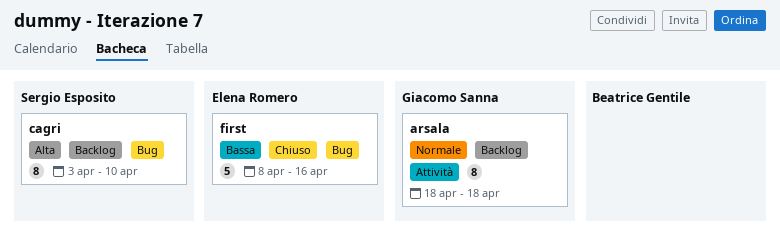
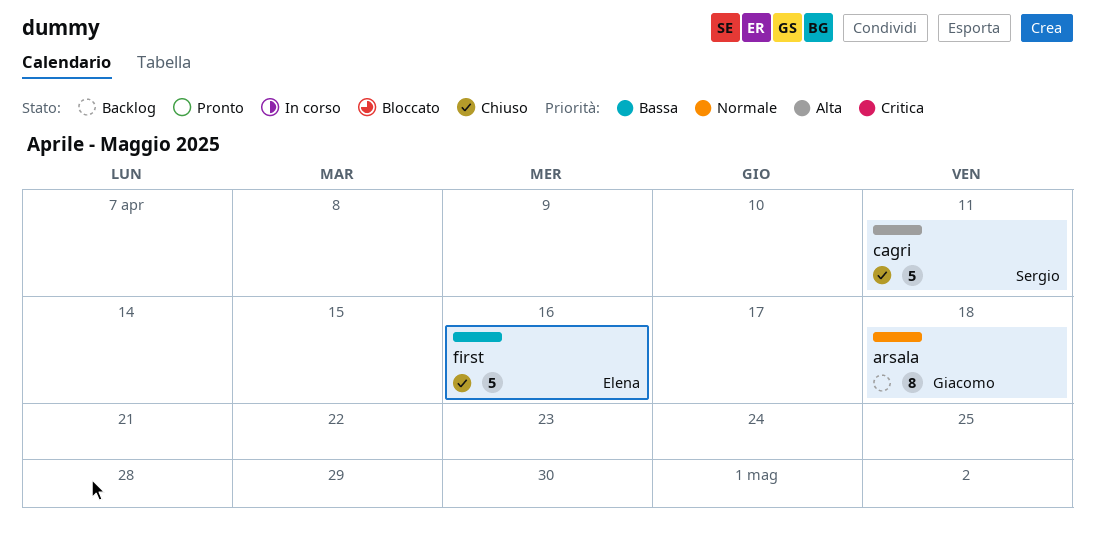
cagri, status: Backlog -> Chiuso
cagri, estimate: 8 -> 5
cagri, due: Apr 10 -> Apr 11

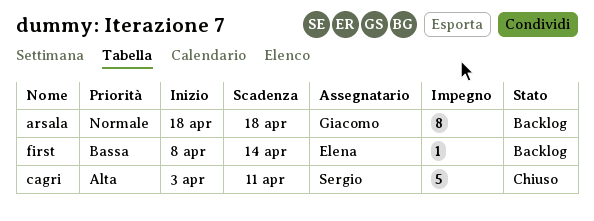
first, status: Chiuso -> Backlog
first, estimate: 5 -> 1
first, due: Apr 16 -> Apr 14

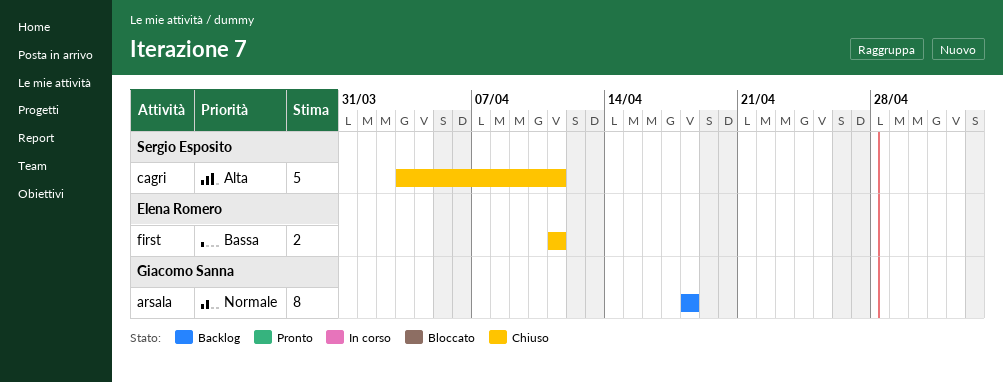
first, status: Backlog -> Chiuso
first, estimate: 1 -> 2
first, start: Apr 8 -> Apr 11
first, due: Apr 14 -> Apr 11

